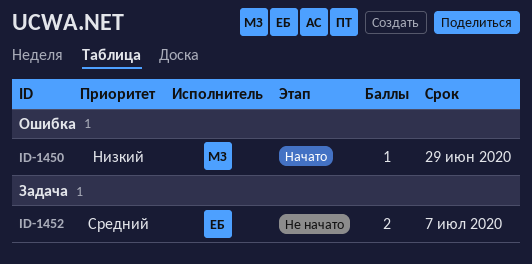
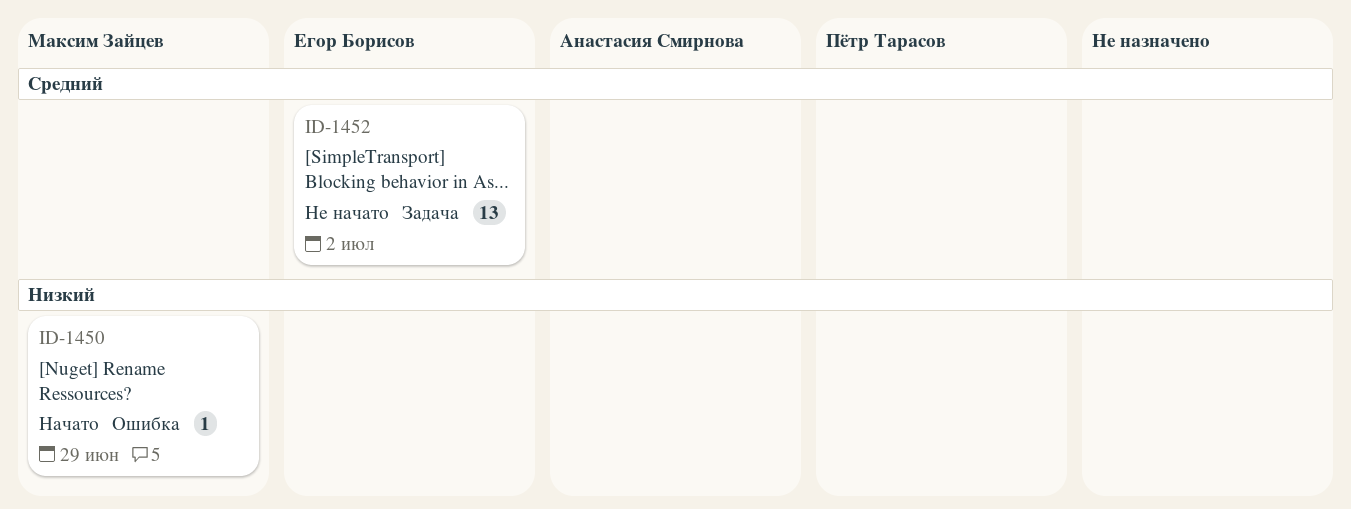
ID-1452, estimate: 2 -> 13
ID-1452, due: Jul 7 -> Jul 2

